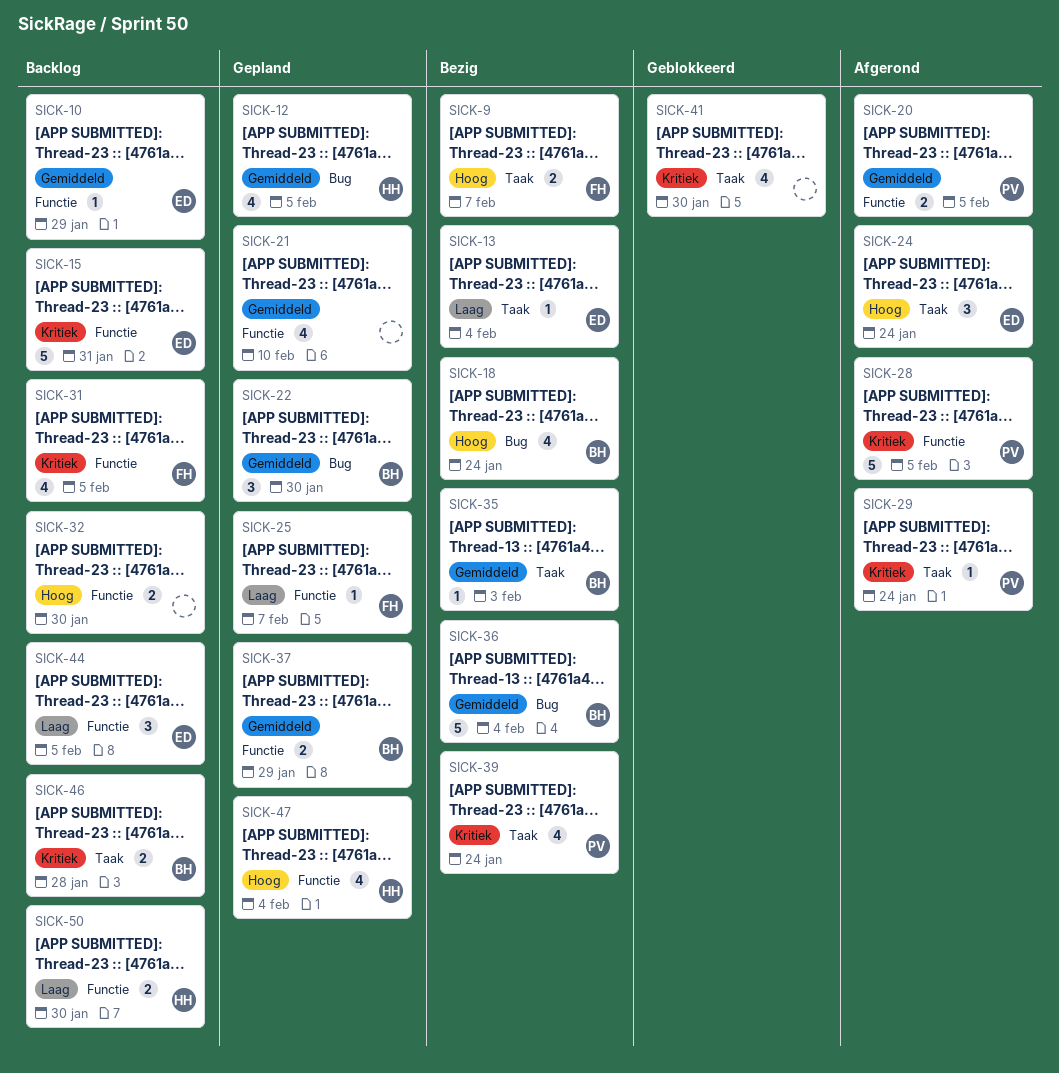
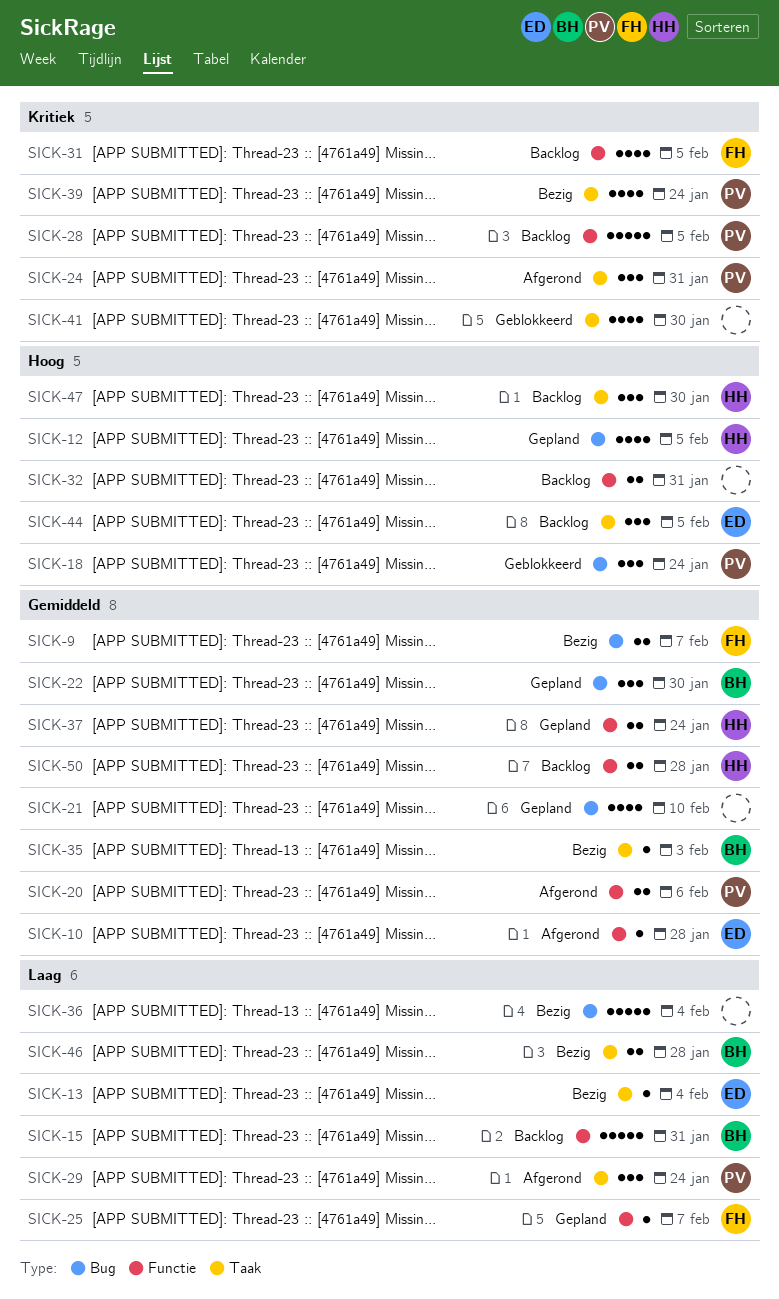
SICK-9, priority: Hoog -> Gemiddeld
SICK-9, label: Taak -> Bug
SICK-10, status: Backlog -> Afgerond
SICK-10, due: Jan 29 -> Jan 28
SICK-12, priority: Gemiddeld -> Hoog
SICK-15, owner: ED -> BH
SICK-15, priority: Kritiek -> Laag
SICK-18, status: Bezig -> Geblokkeerd
SICK-18, owner: BH -> PV
SICK-18, estimate: 4 -> 3
SICK-20, due: Feb 5 -> Feb 6
SICK-21, label: Functie -> Bug
SICK-24, owner: ED -> PV
SICK-24, priority: Hoog -> Kritiek
SICK-24, due: Jan 24 -> Jan 31
SICK-28, status: Afgerond -> Backlog
SICK-29, priority: Kritiek -> Laag
SICK-29, estimate: 1 -> 3
SICK-32, due: Jan 30 -> Jan 31
SICK-36, owner: BH -> none
SICK-36, priority: Gemiddeld -> Laag
SICK-37, owner: BH -> HH
SICK-37, due: Jan 29 -> Jan 24
SICK-44, priority: Laag -> Hoog
SICK-44, label: Functie -> Taak
SICK-46, status: Backlog -> Bezig
SICK-46, priority: Kritiek -> Laag
SICK-47, status: Gepland -> Backlog
SICK-47, label: Functie -> Taak
SICK-47, estimate: 4 -> 3
SICK-47, due: Feb 4 -> Jan 30
SICK-50, priority: Laag -> Gemiddeld
SICK-50, due: Jan 30 -> Jan 28

